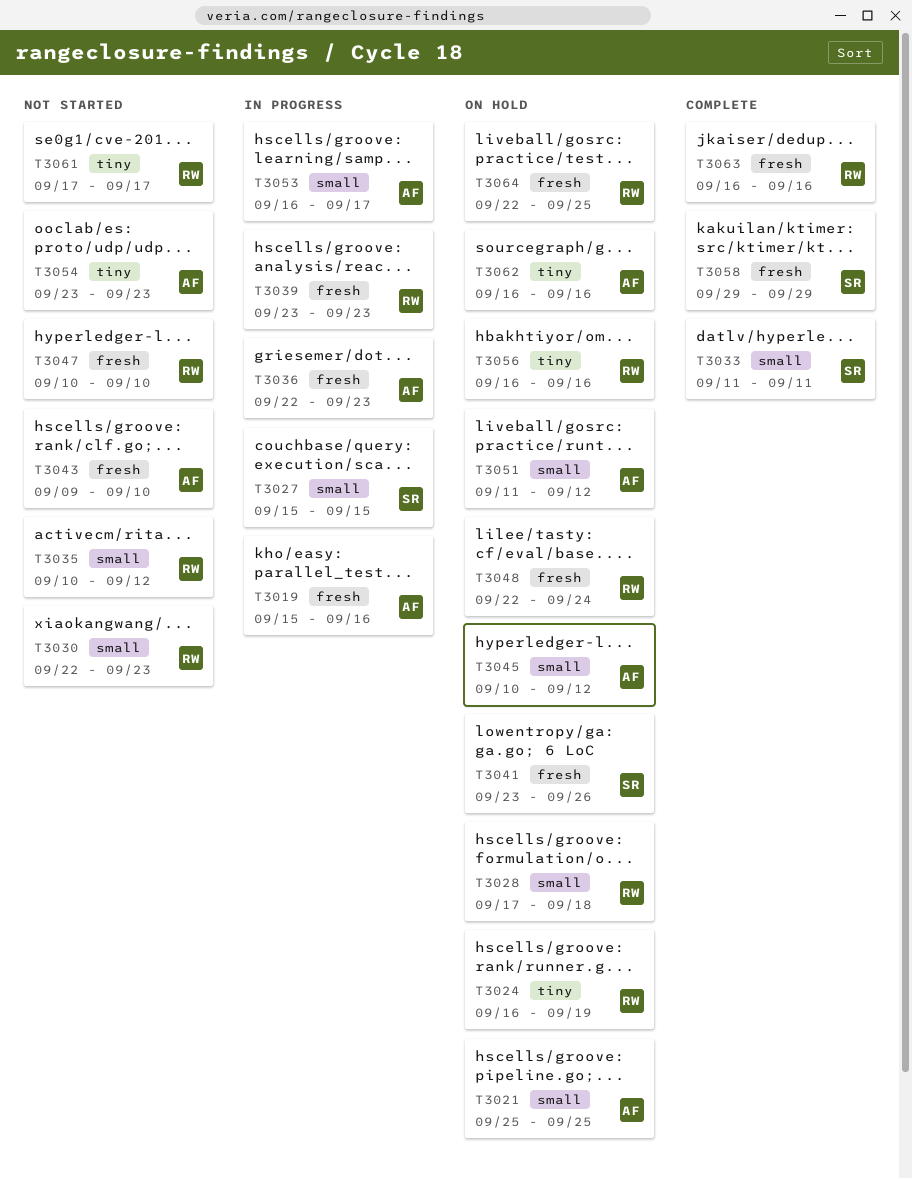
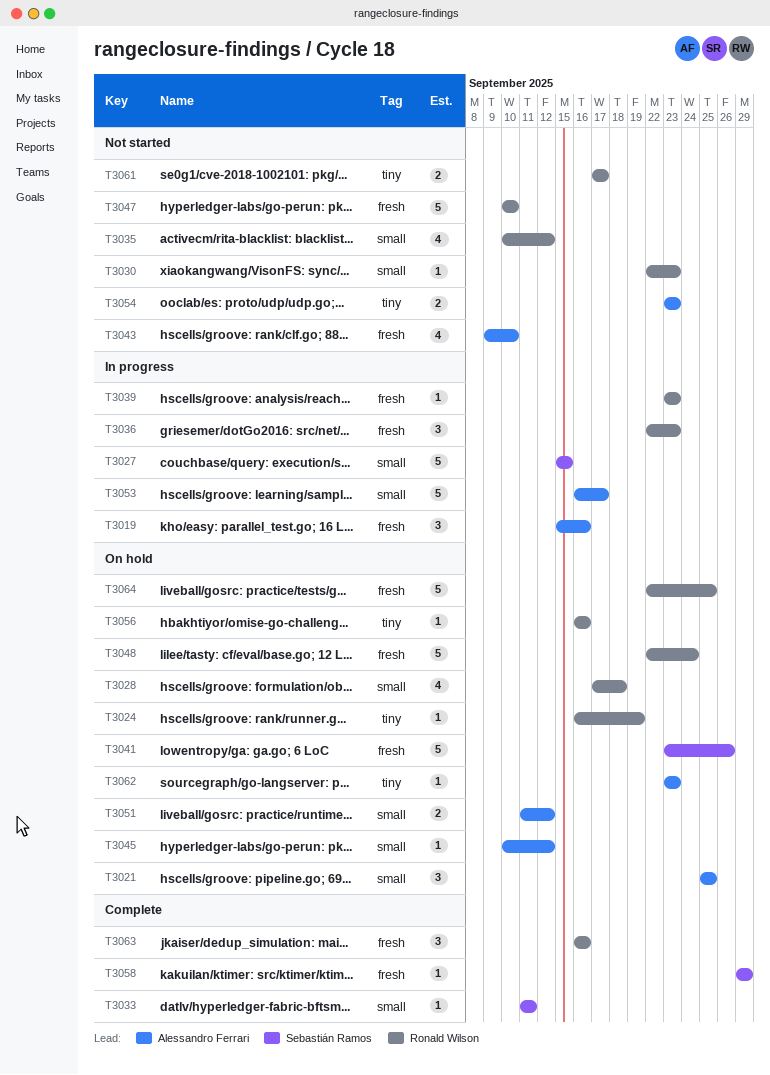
T3036, owner: Alessandro Ferrari -> Ronald Wilson
T3062, start: Sep 16 -> Sep 23
T3062, due: Sep 16 -> Sep 23

